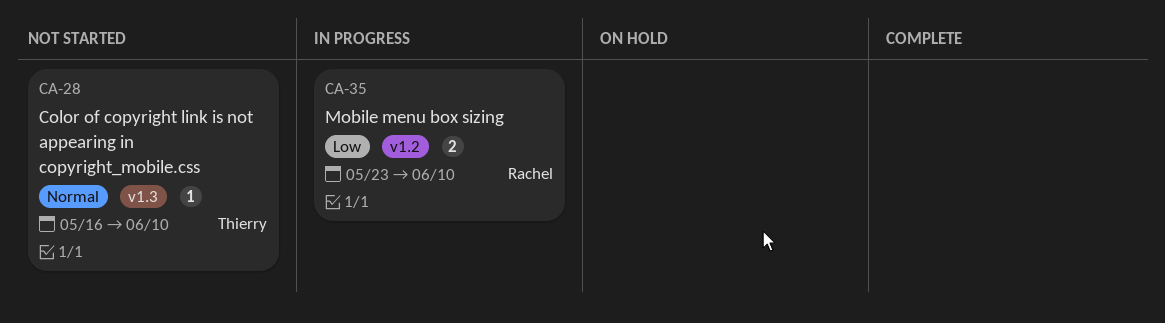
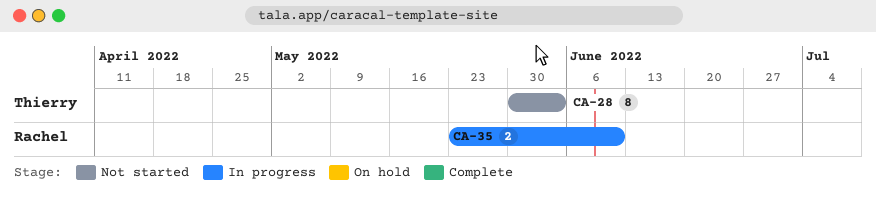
CA-28, estimate: 1 -> 8
CA-28, start: May 16 -> May 30
CA-28, due: Jun 10 -> Jun 3

